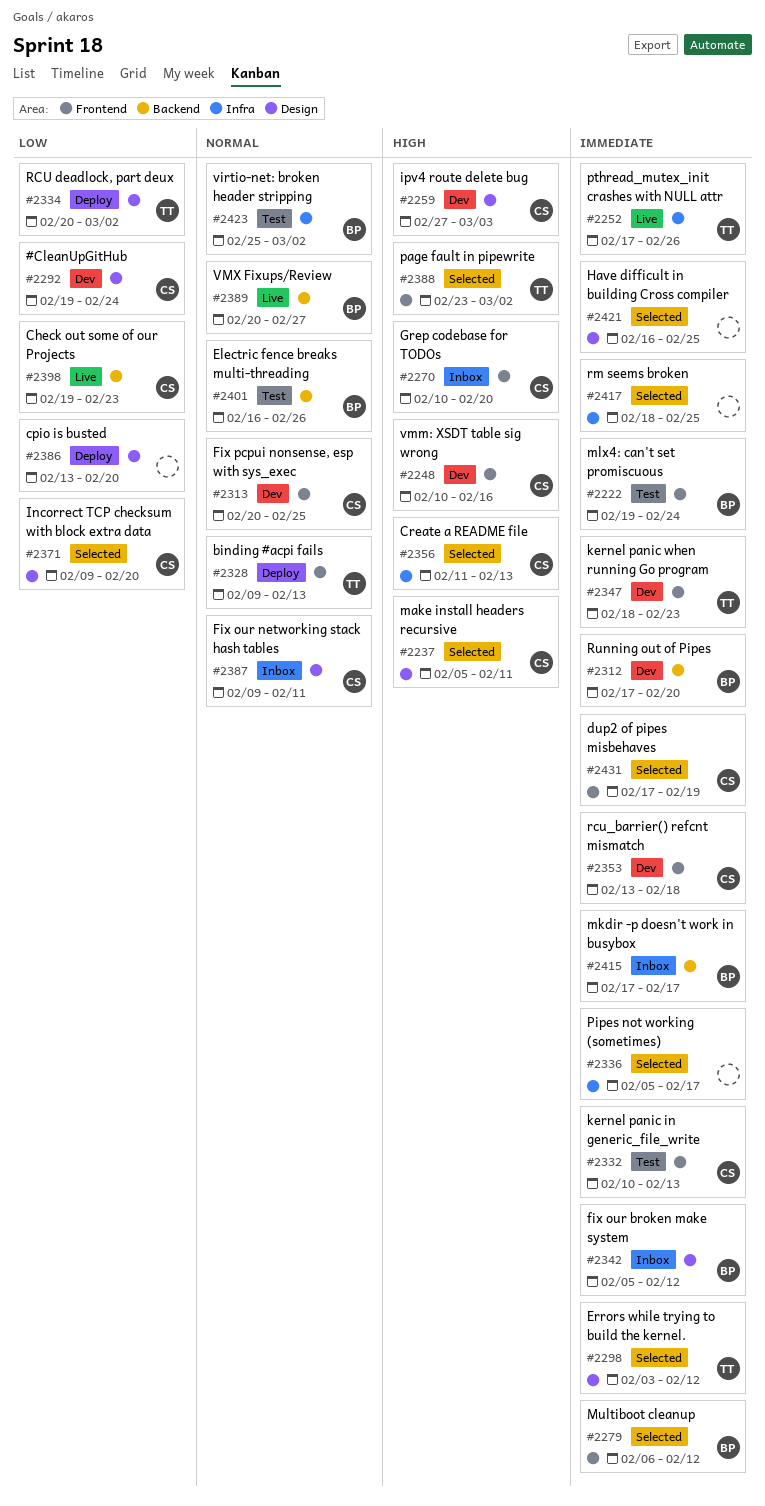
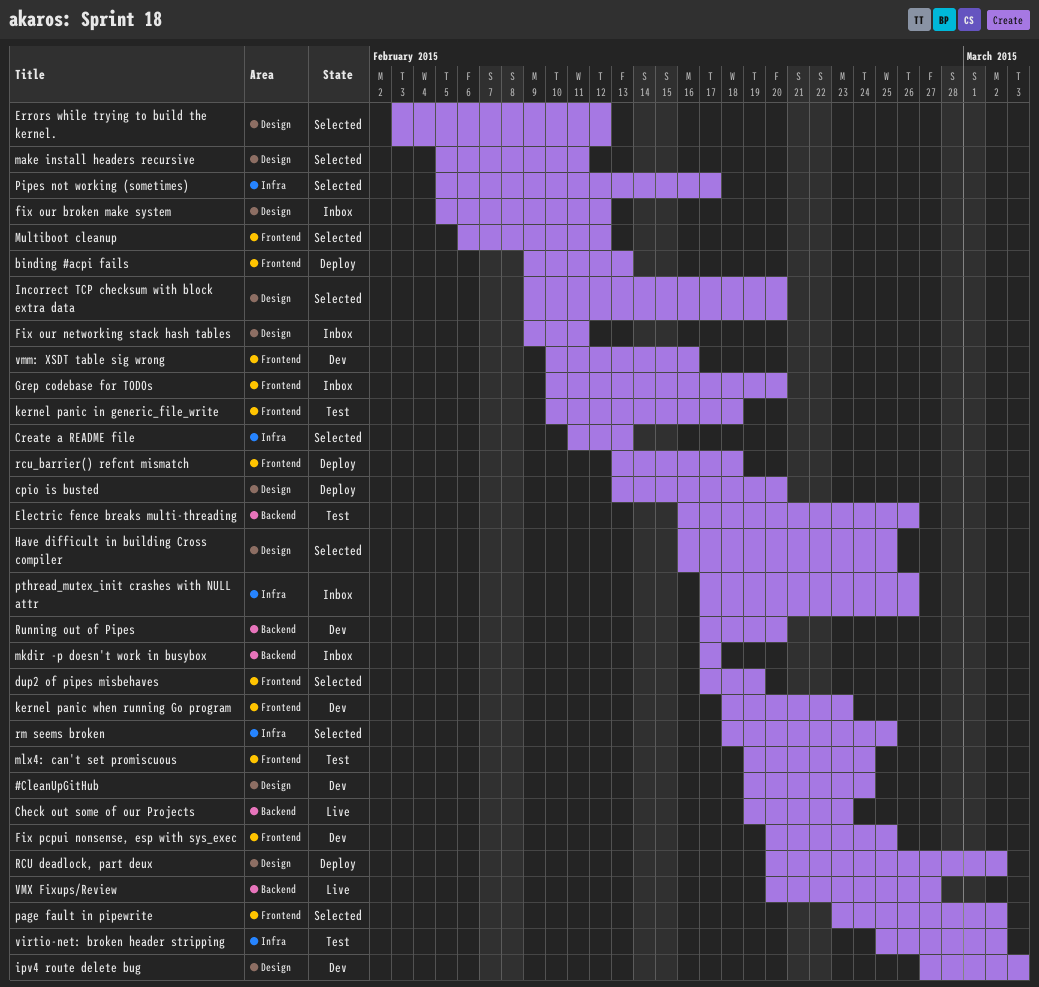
kernel panic in generic_file_write, due: Feb 13 -> Feb 18
pthread_mutex_init crashes with NULL attr, status: Live -> Inbox
rcu_barrier() refcnt mismatch, status: Dev -> Deploy

